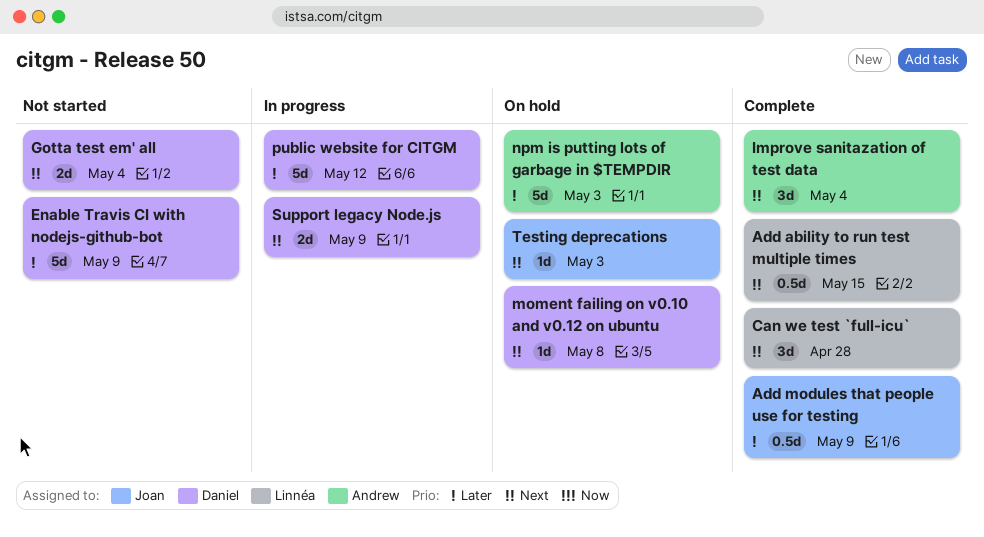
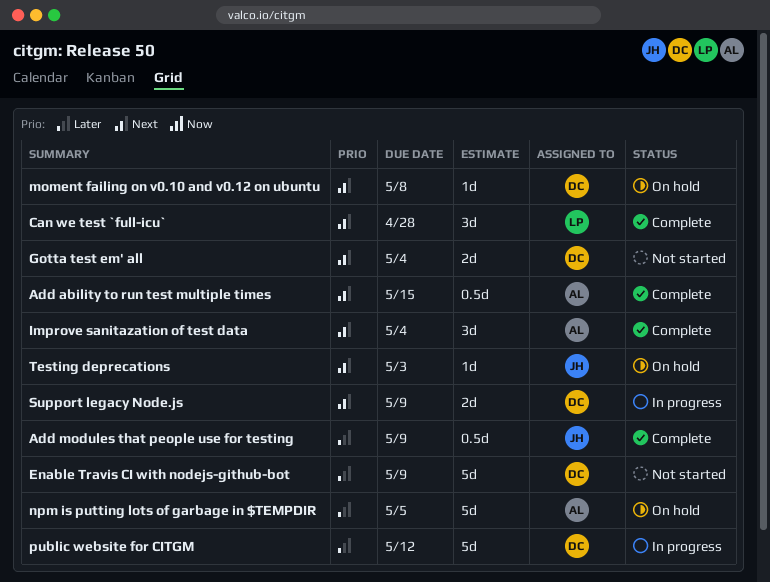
Add ability to run test multiple times, owner: Linnéa -> Andrew
npm is putting lots of garbage in $TEMPDIR, due: May 3 -> May 5

